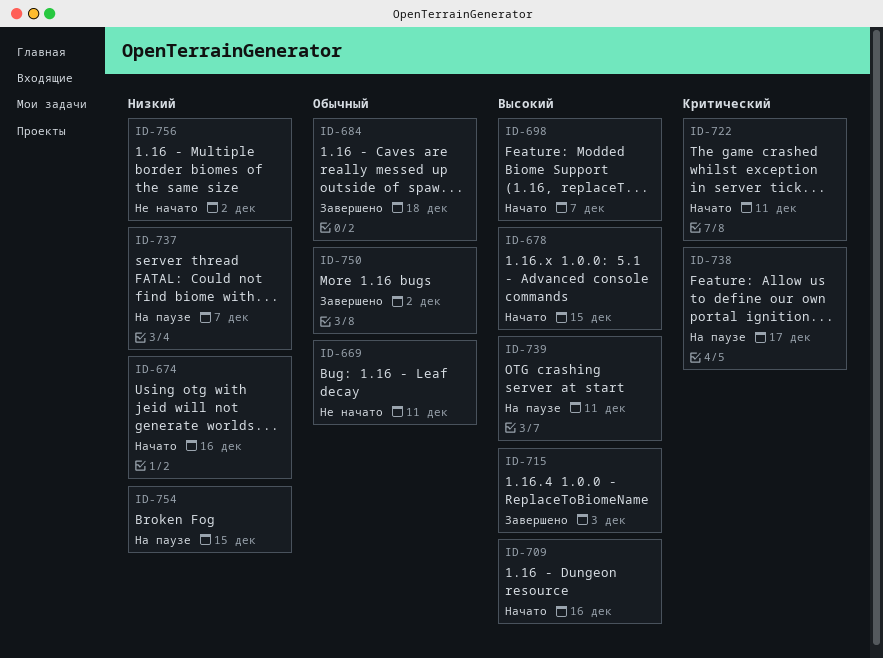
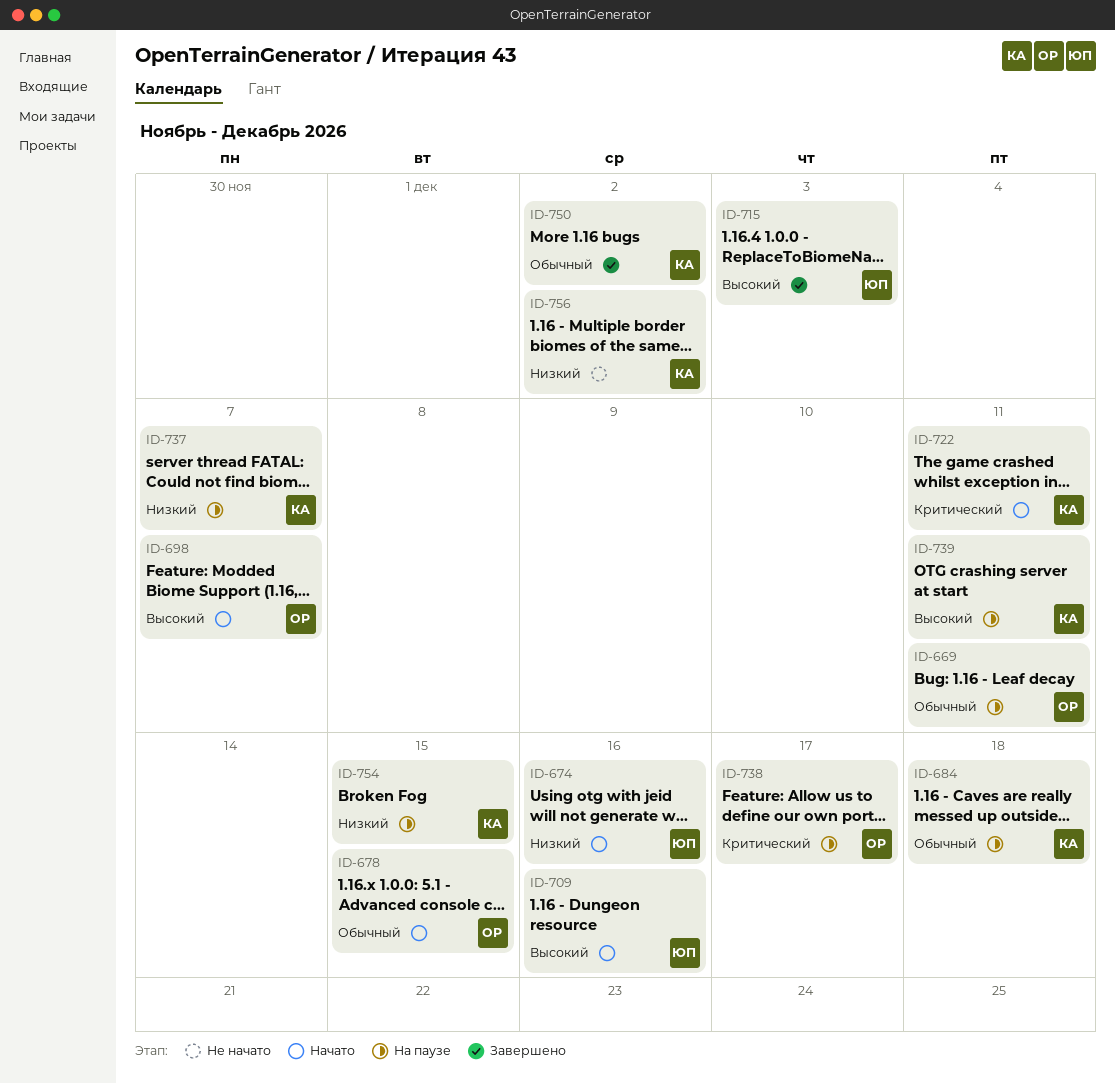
ID-669, status: Не начато -> На паузе
ID-678, priority: Высокий -> Обычный
ID-684, status: Завершено -> На паузе

